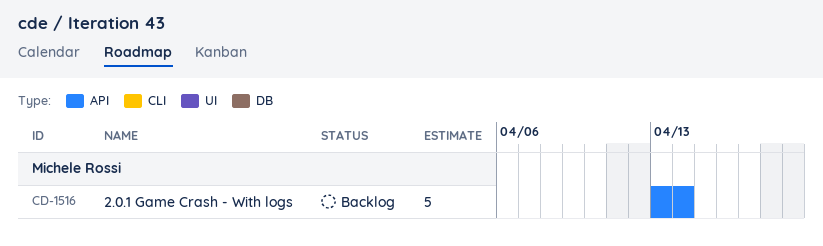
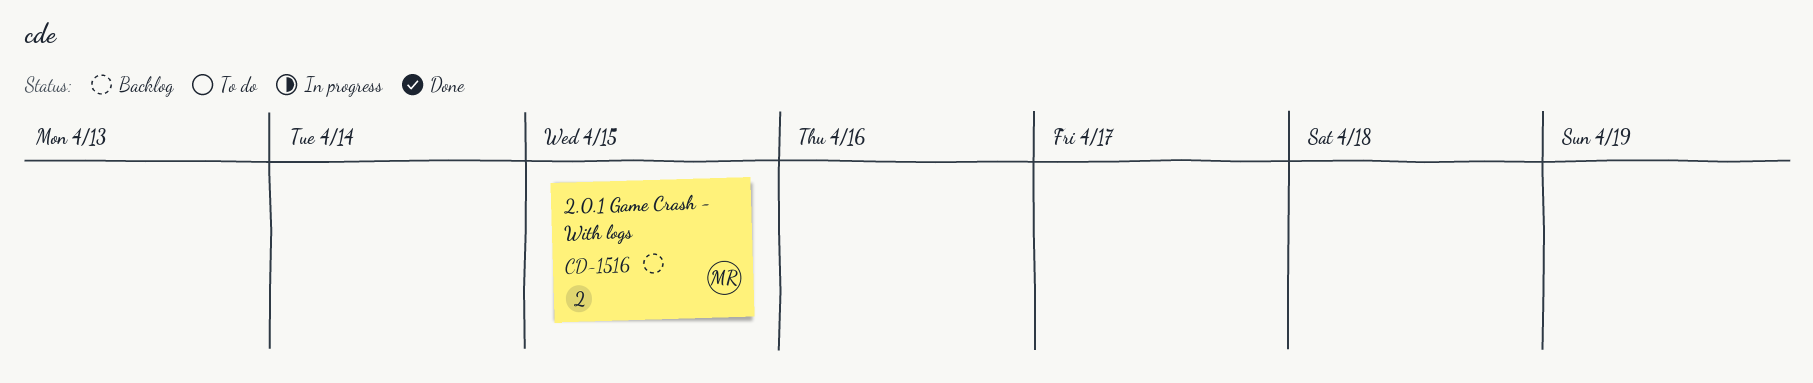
CD-1516, estimate: 5 -> 2
CD-1516, due: Apr 14 -> Apr 15

